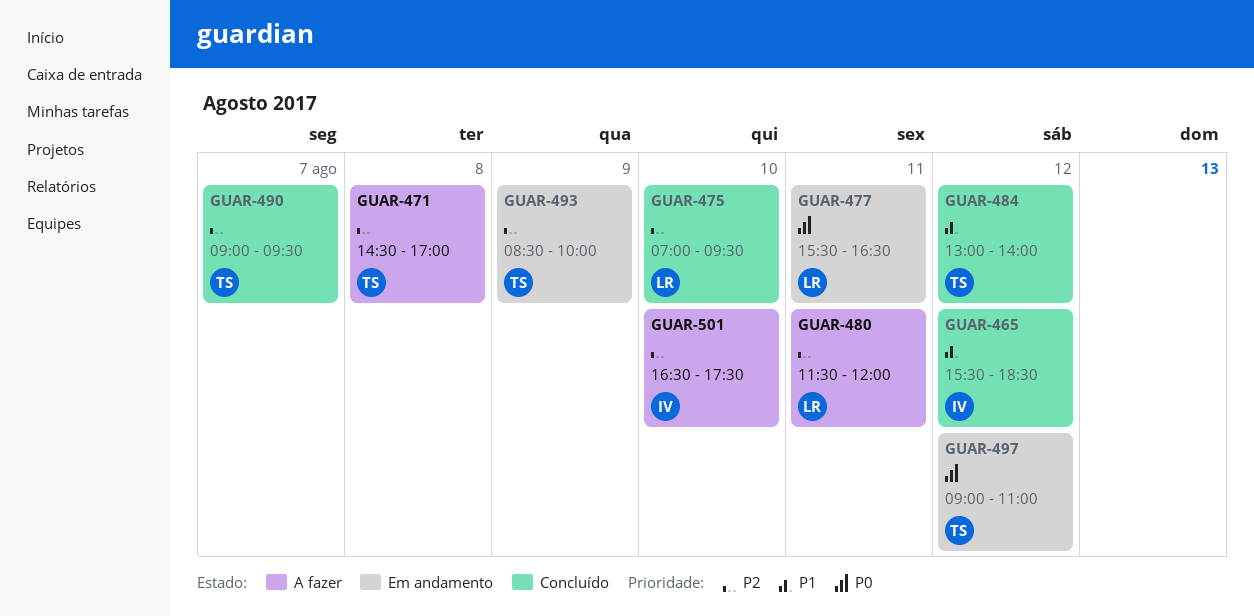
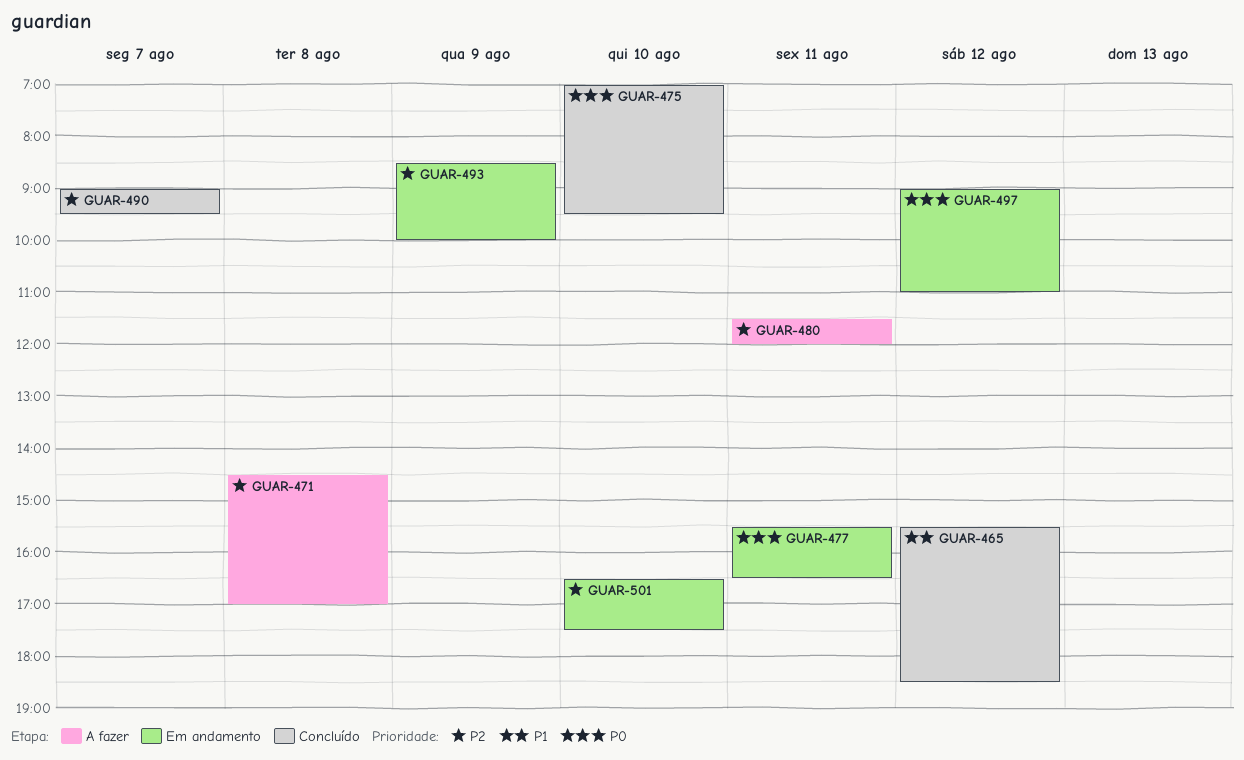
GUAR-475, priority: P2 -> P0
GUAR-484: present -> none
GUAR-501, status: A fazer -> Em andamento

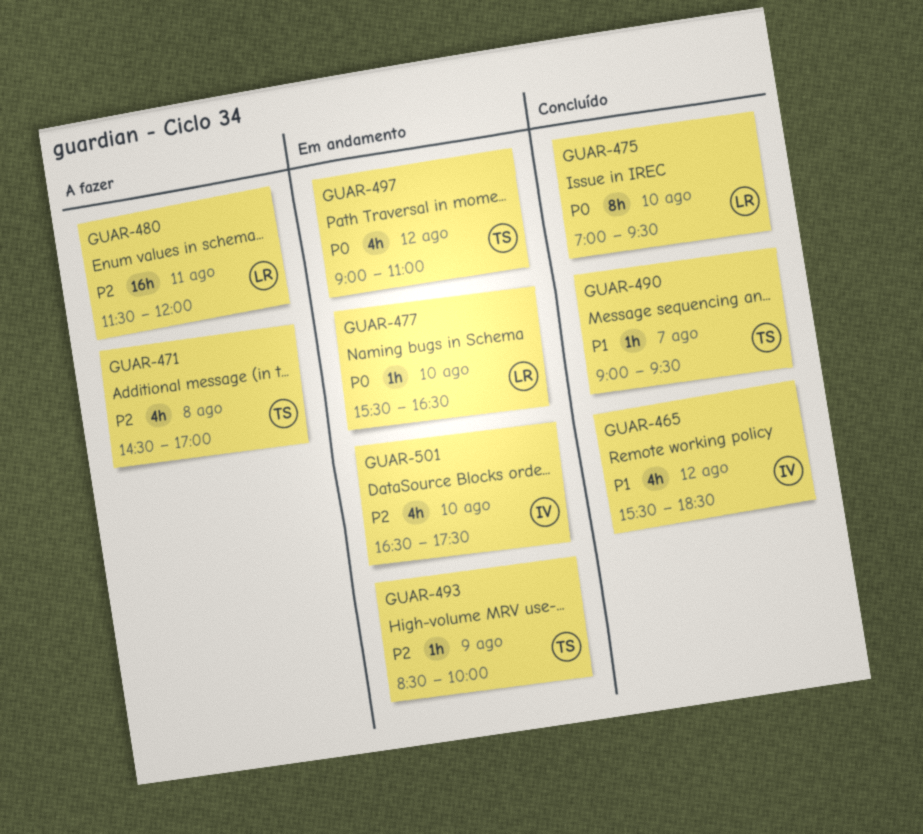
GUAR-477, day: Aug 11 -> Aug 10
GUAR-490, priority: P2 -> P1

